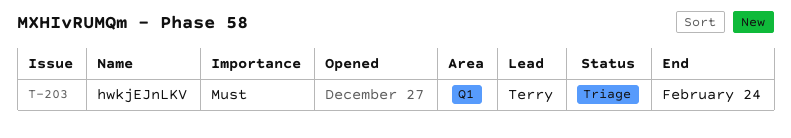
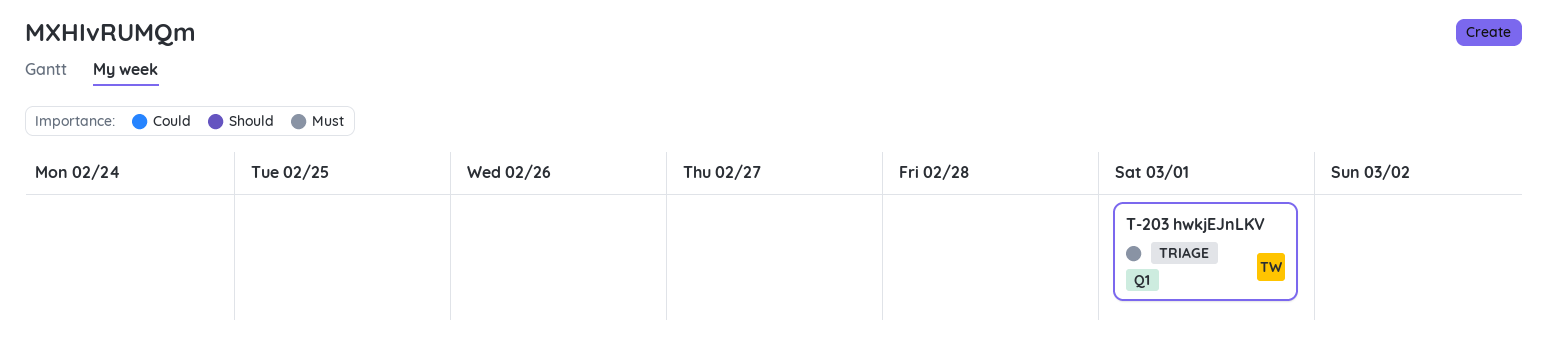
T-203, due: Feb 24 -> Mar 1

